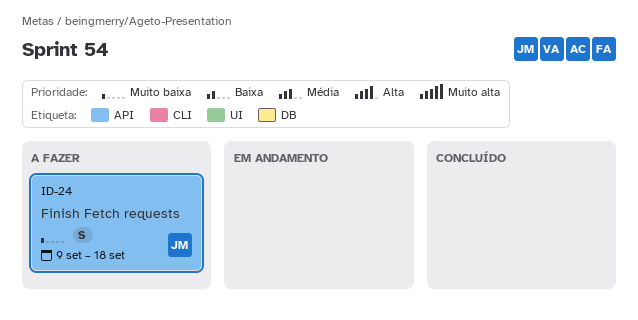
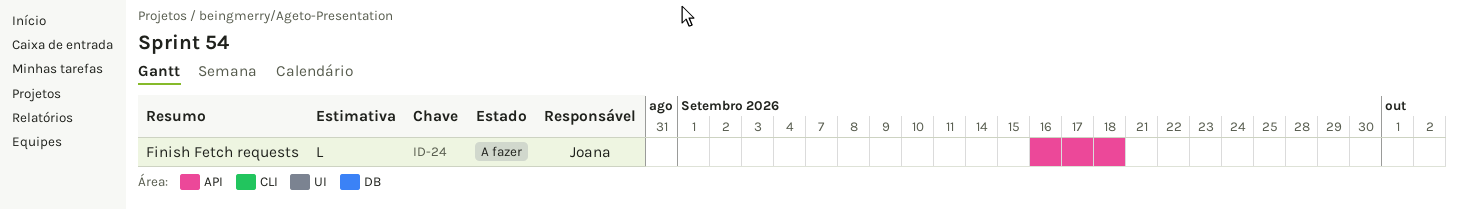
ID-24, estimate: S -> L
ID-24, start: Sep 9 -> Sep 16

